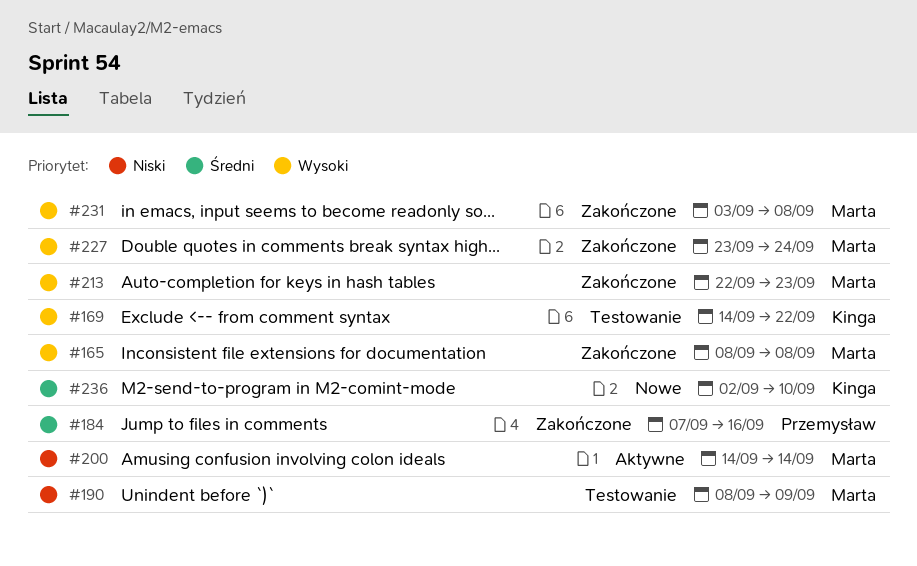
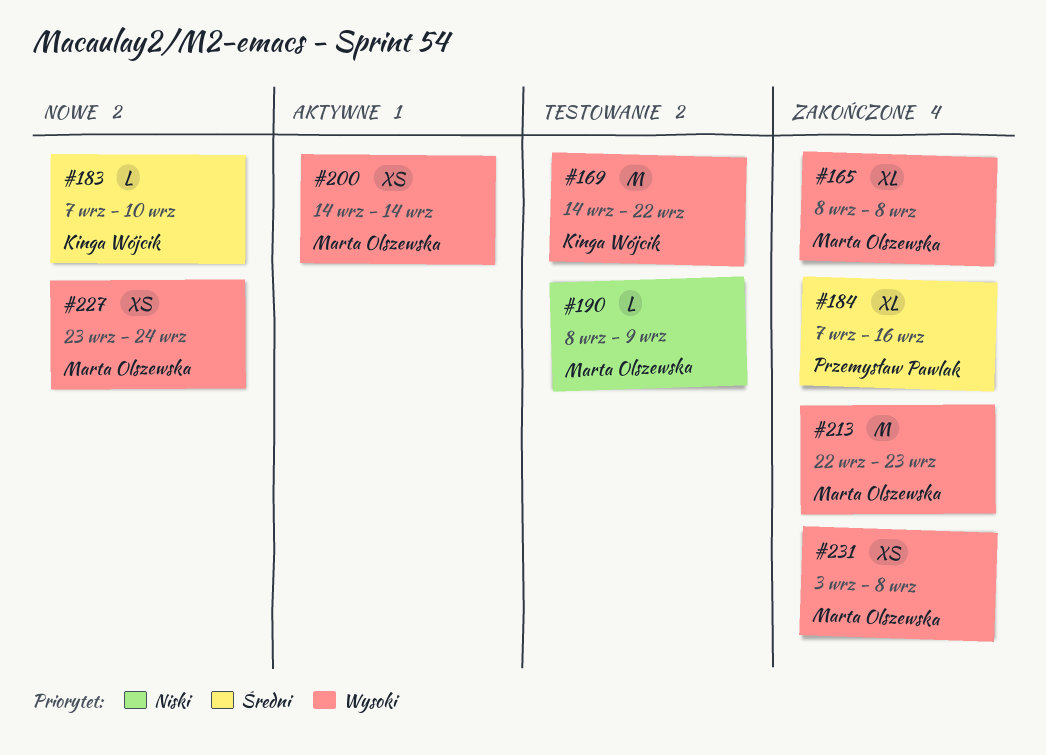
#183: none -> present
#200, priority: Niski -> Wysoki
#227, status: Zakończone -> Nowe
#236: present -> none

